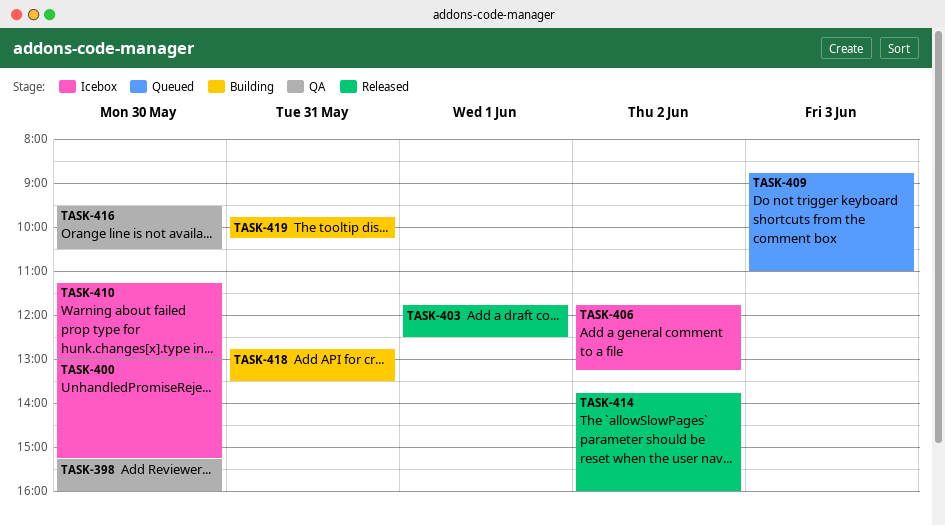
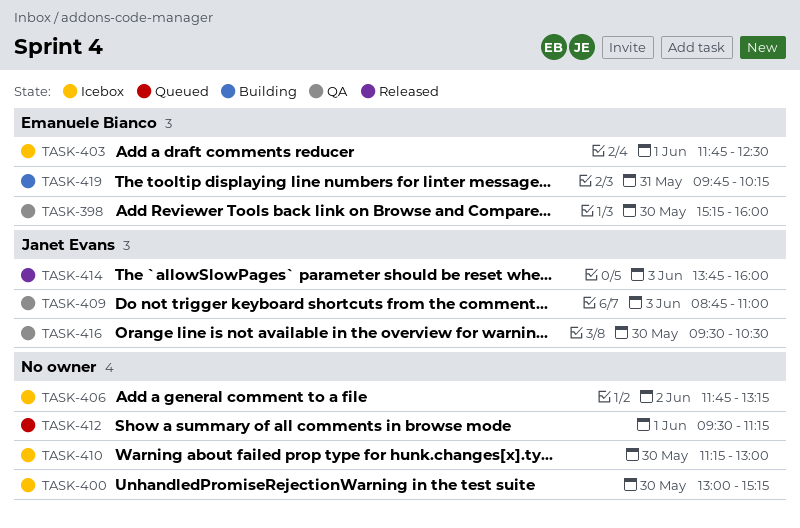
TASK-403, status: Released -> Icebox
TASK-409, status: Queued -> QA
TASK-412: none -> present
TASK-414, day: Jun 2 -> Jun 3
TASK-418: present -> none

